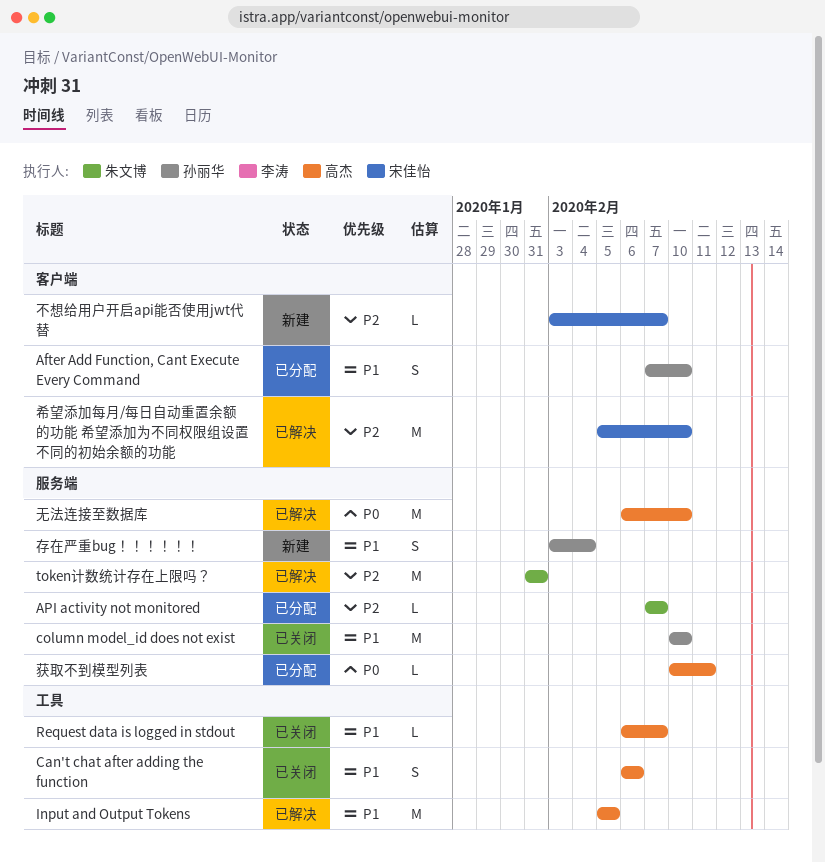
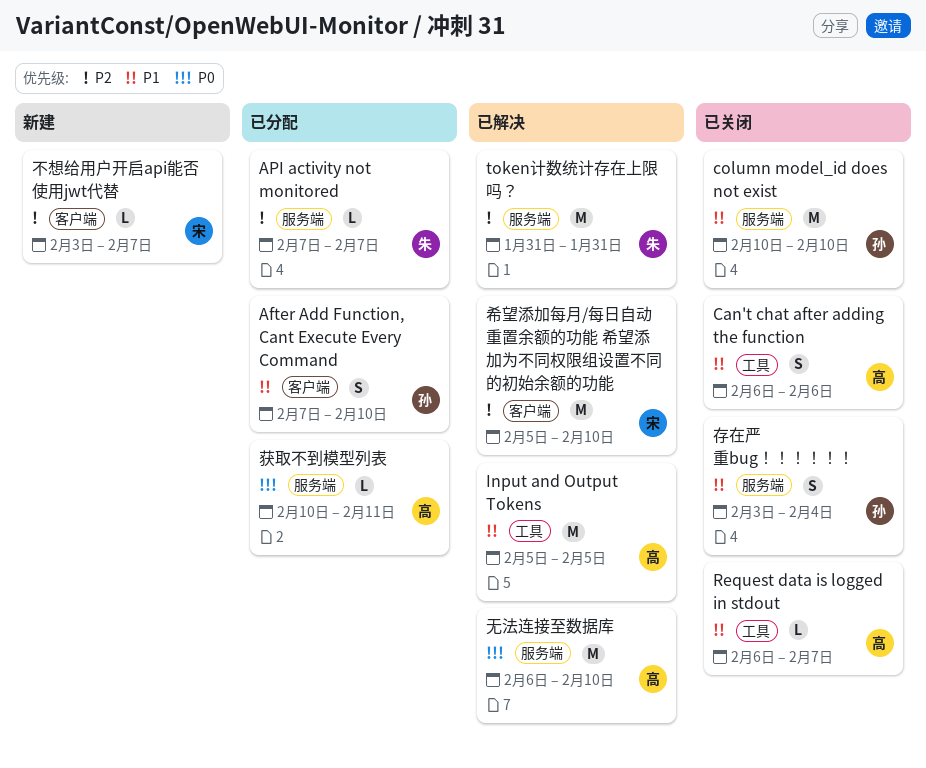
存在严重bug！！！！！！, status: 新建 -> 已关闭

